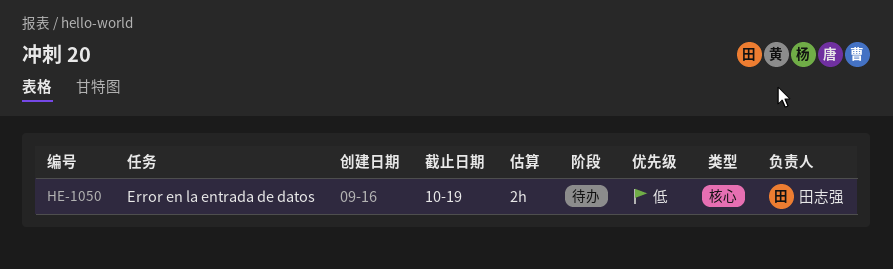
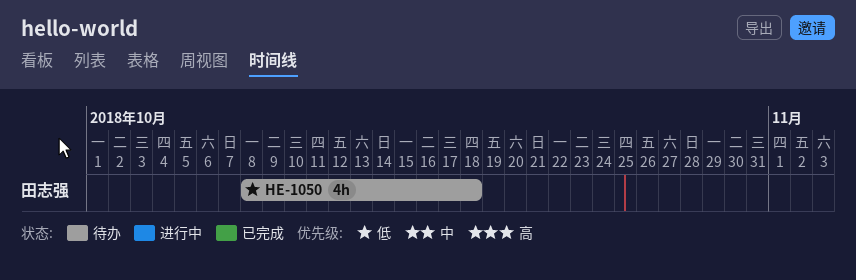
HE-1050, estimate: 2h -> 4h
HE-1050, due: Oct 19 -> Oct 18

